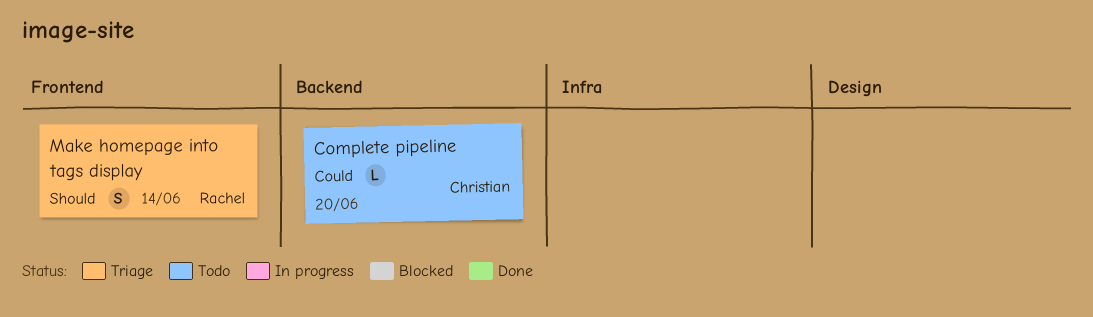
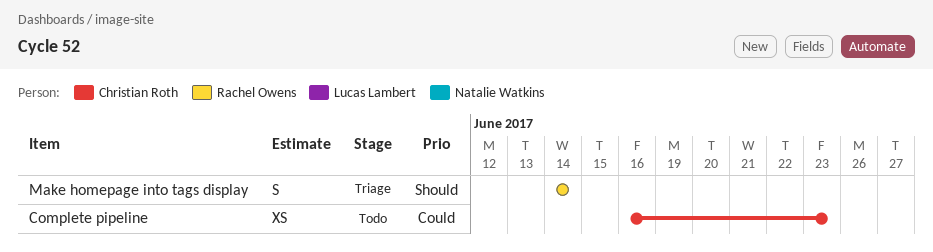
Complete pipeline, estimate: L -> XS
Complete pipeline, due: Jun 20 -> Jun 23

